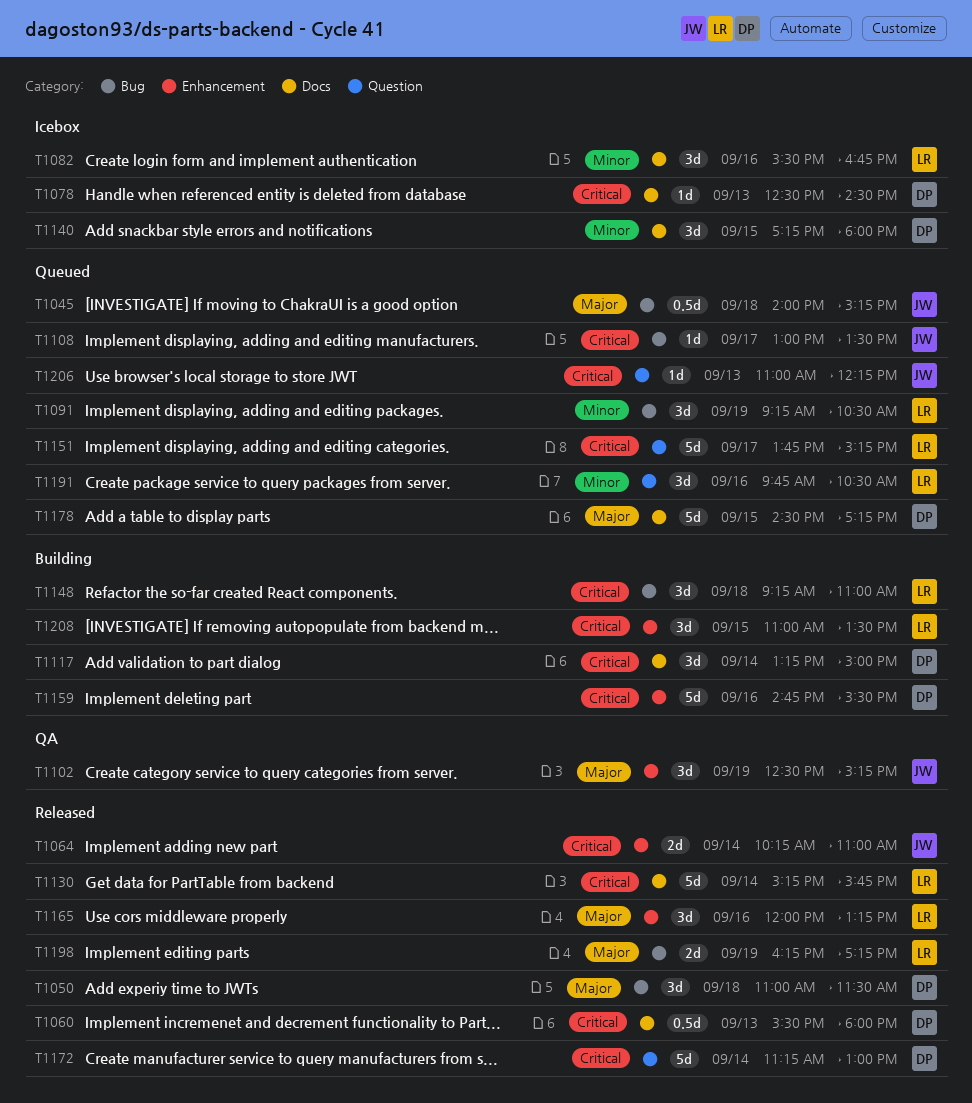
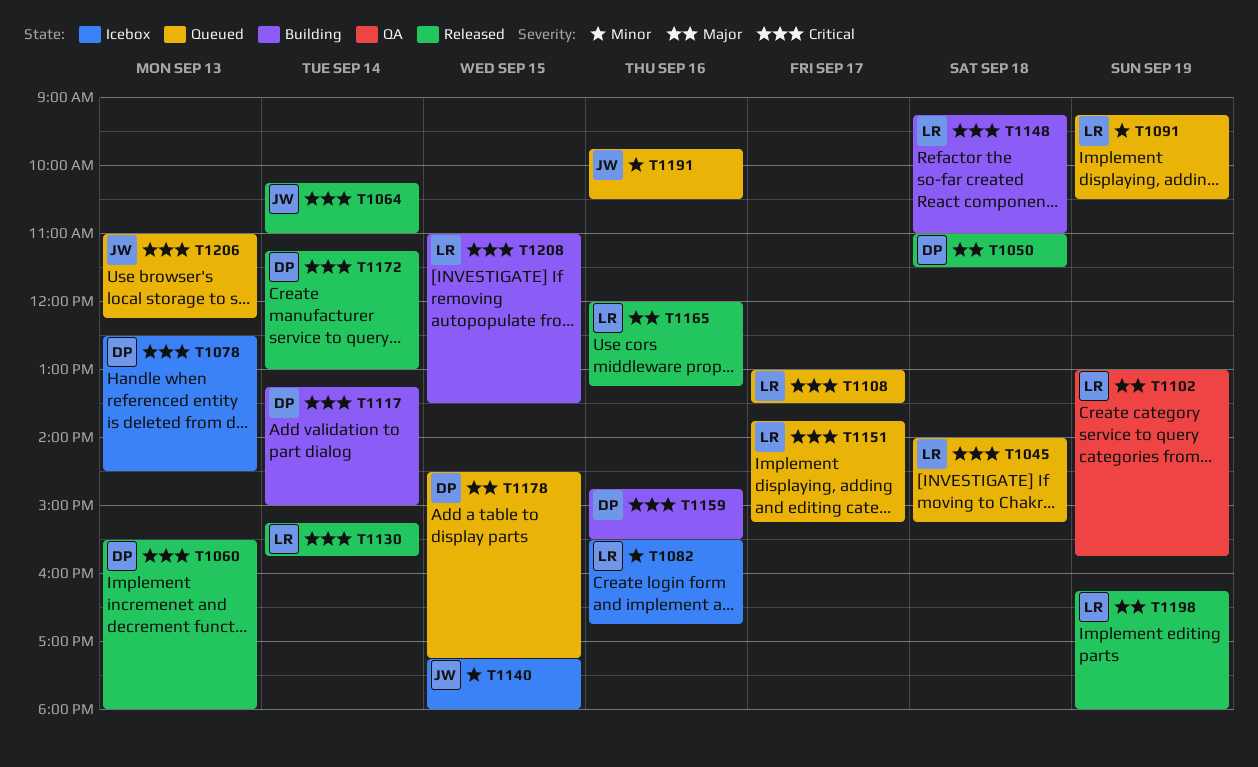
T1045, owner: JW -> LR
T1045, priority: Major -> Critical
T1102, owner: JW -> LR
T1102, begins: 12:30 -> 13:00
T1102, ends: 15:15 -> 15:45
T1108, owner: JW -> LR
T1140, owner: DP -> JW
T1191, owner: LR -> JW
T1198, ends: 17:15 -> 18:00

